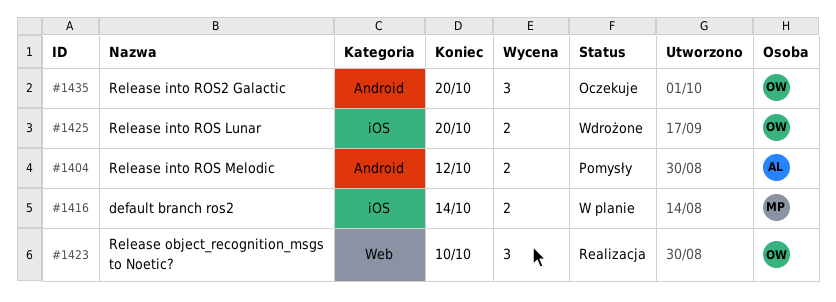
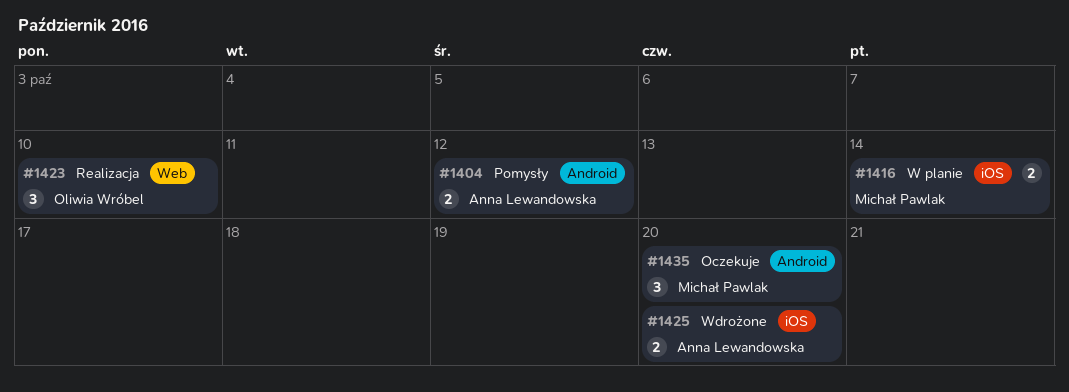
#1425, owner: Oliwia Wróbel -> Anna Lewandowska
#1435, owner: Oliwia Wróbel -> Michał Pawlak

